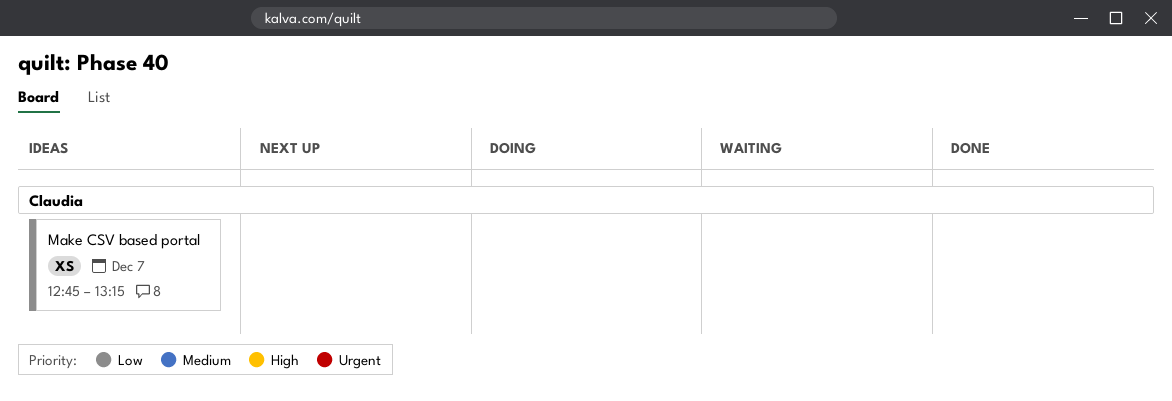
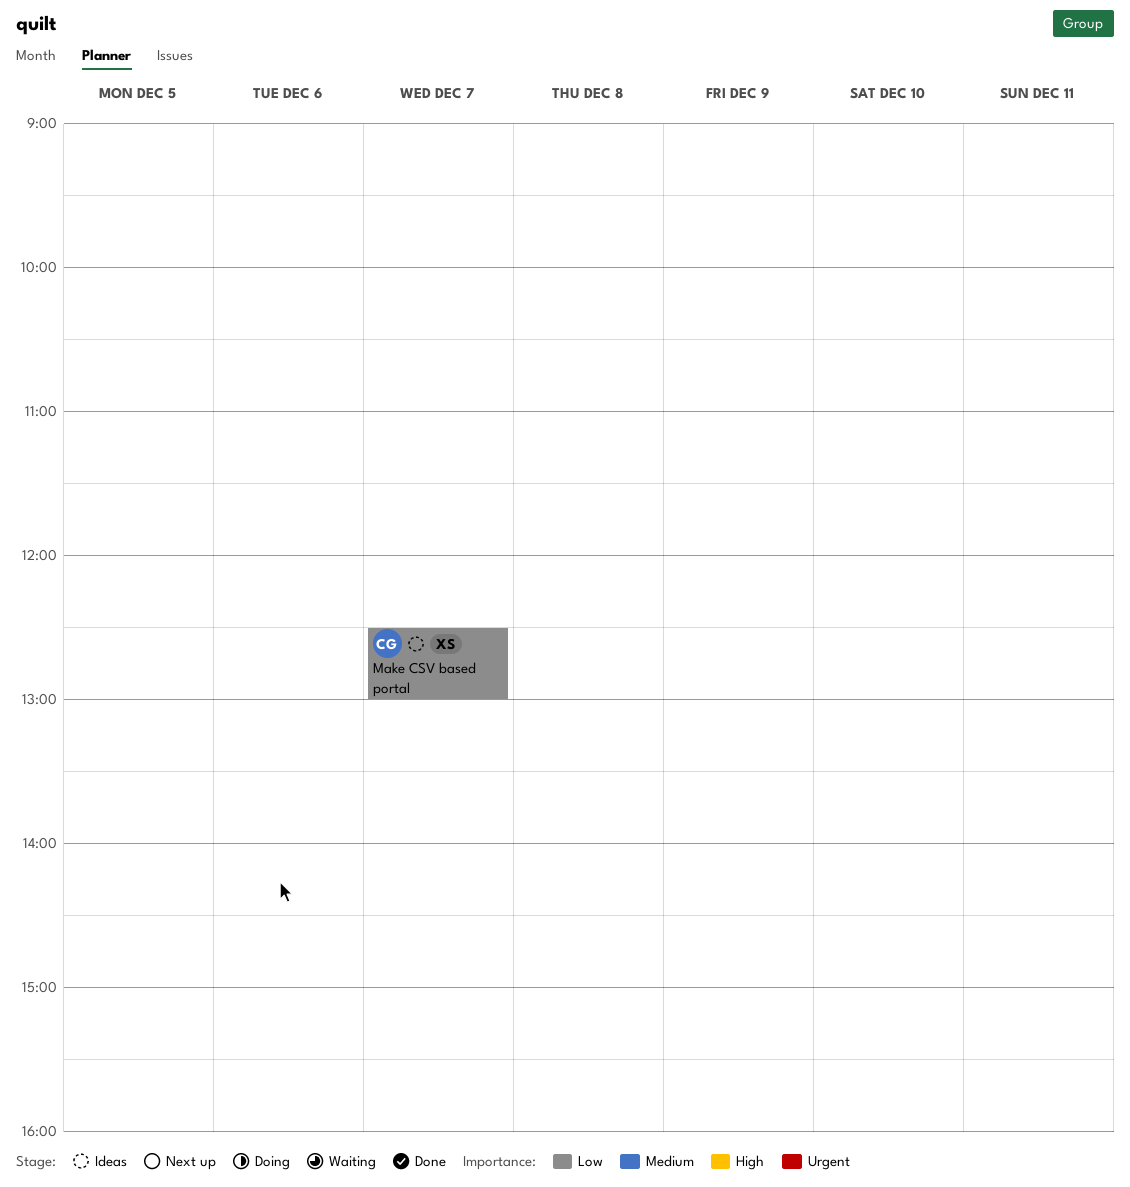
Make CSV based portal, begins: 12:45 -> 12:30
Make CSV based portal, ends: 13:15 -> 13:00

